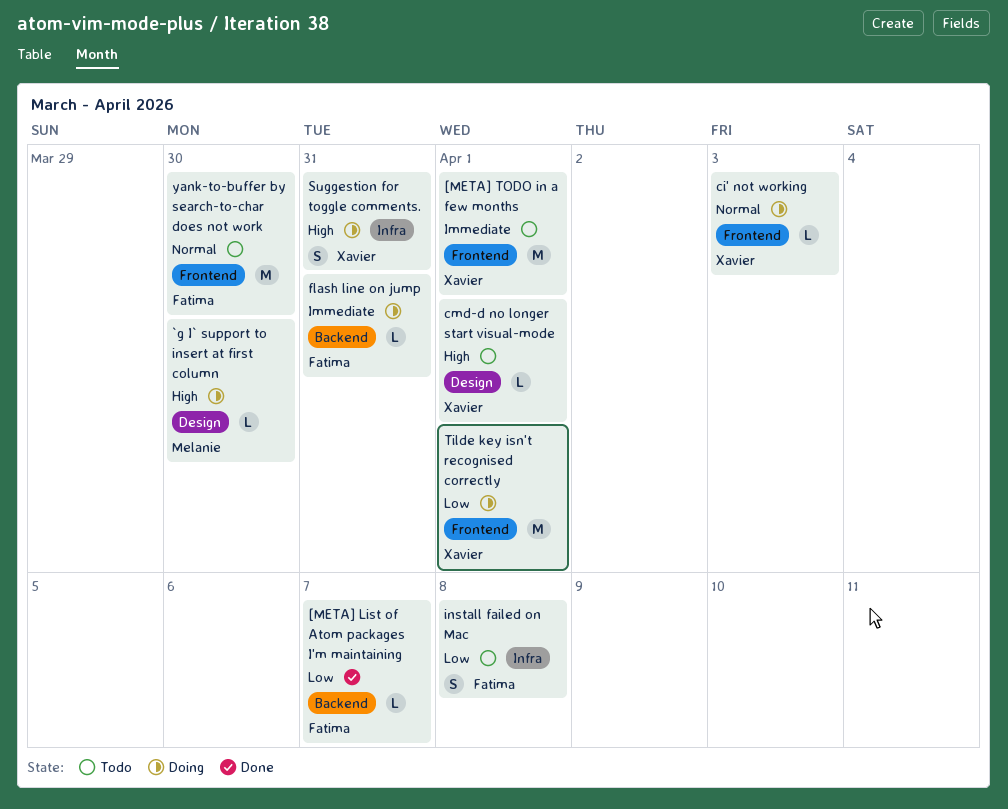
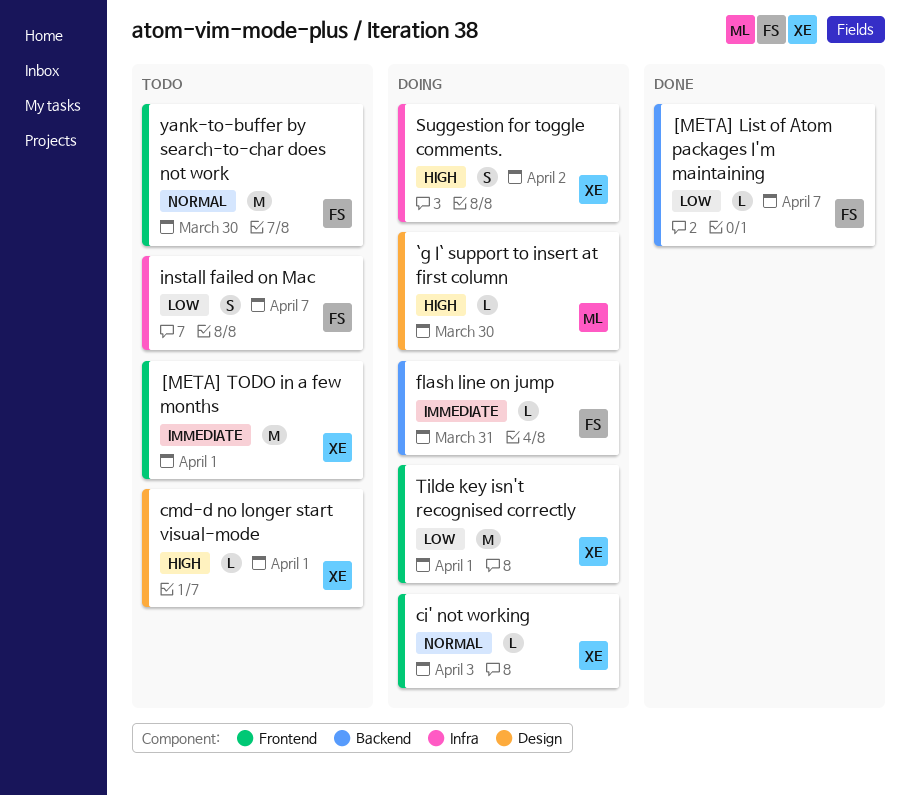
install failed on Mac, due: Apr 8 -> Apr 7
Suggestion for toggle comments., due: Mar 31 -> Apr 2

